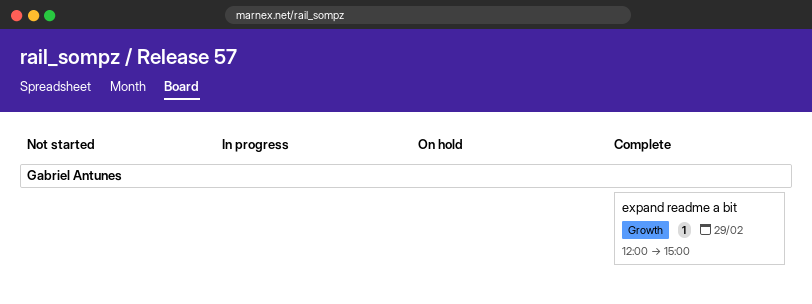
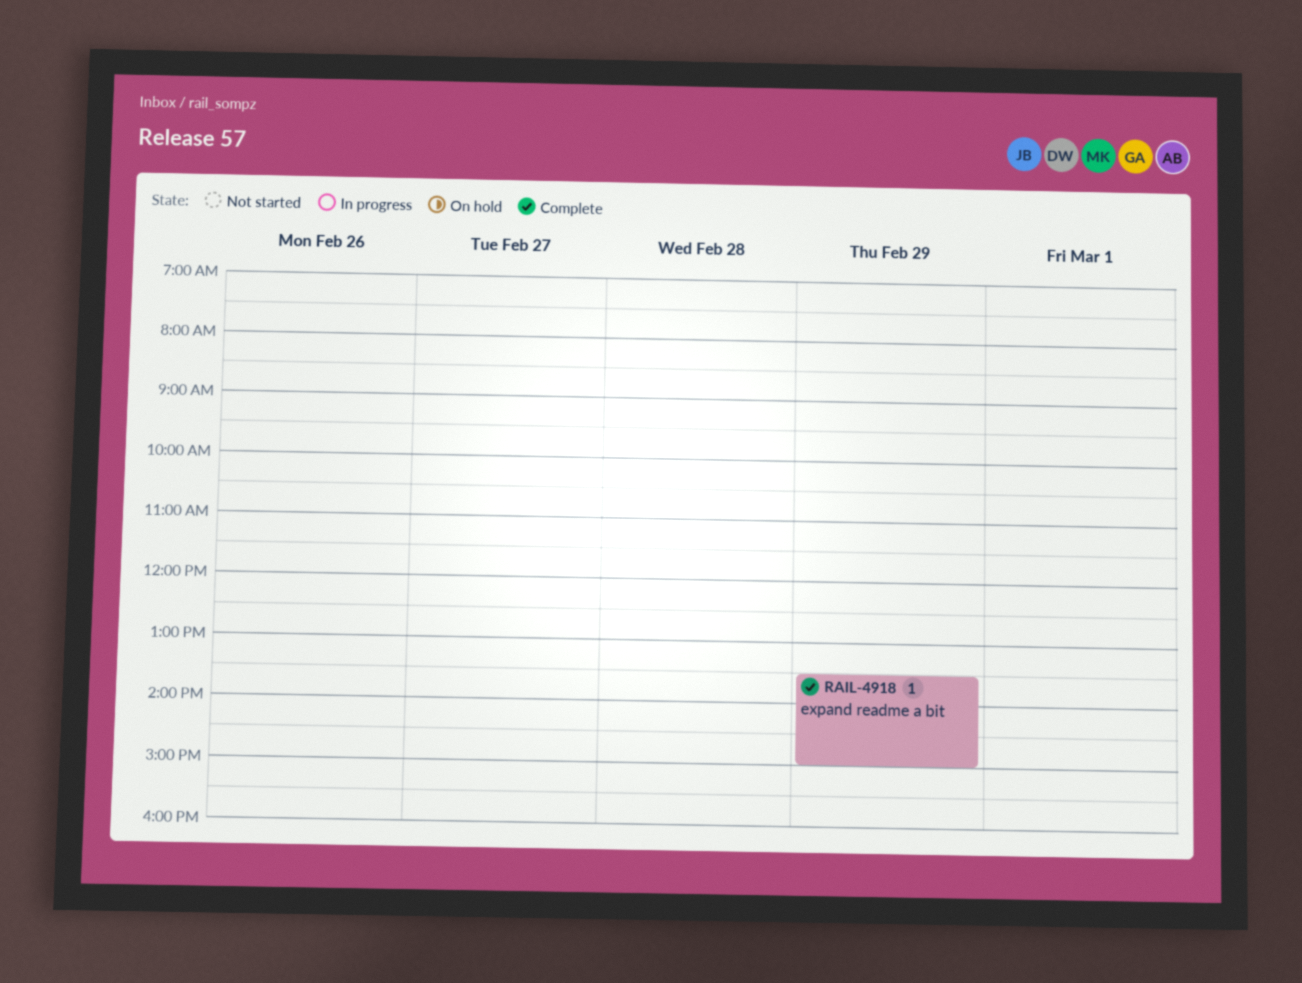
expand readme a bit, begins: 12:00 -> 13:30

